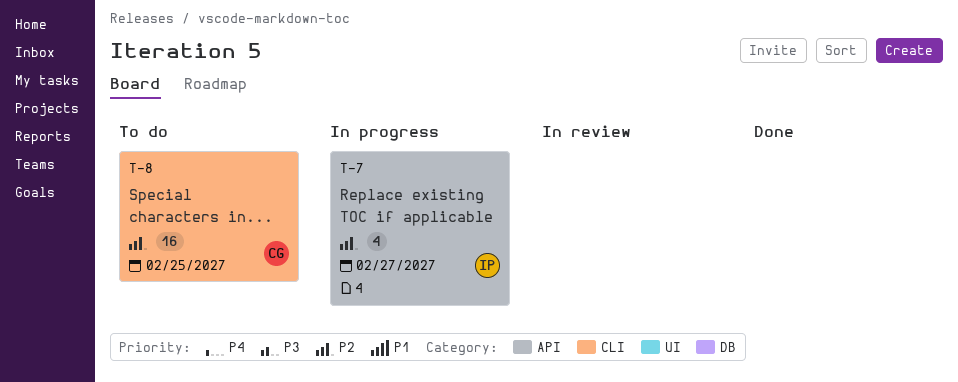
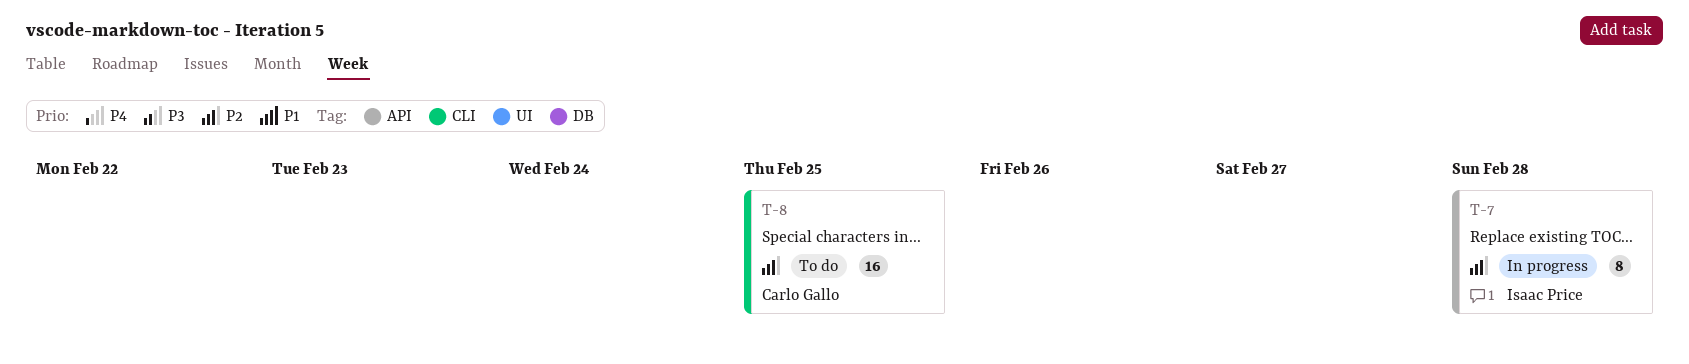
T-7, estimate: 4 -> 8
T-7, due: Feb 27 -> Feb 28

